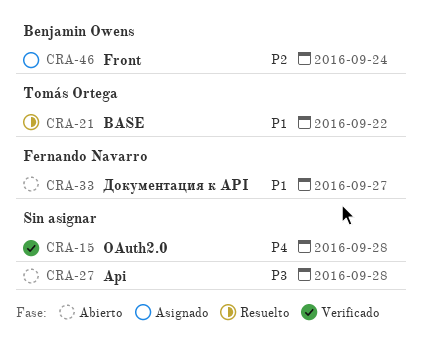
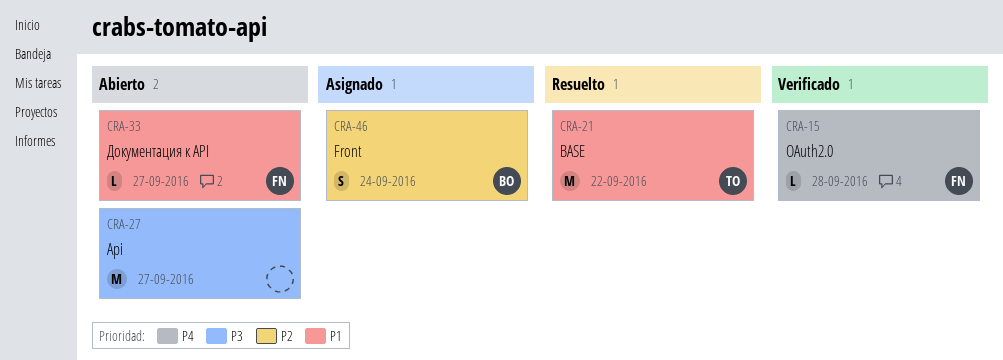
CRA-15, owner: none -> Fernando Navarro
CRA-27, due: Sep 28 -> Sep 27

